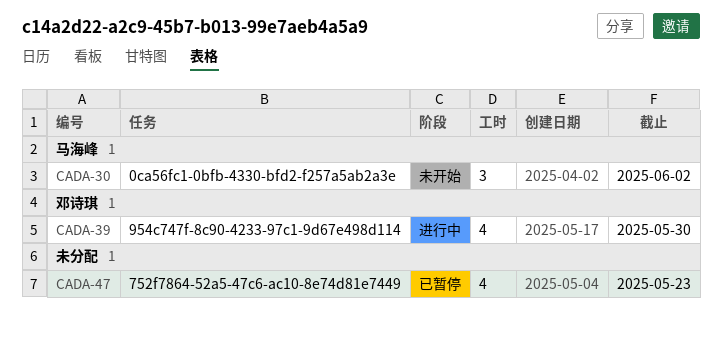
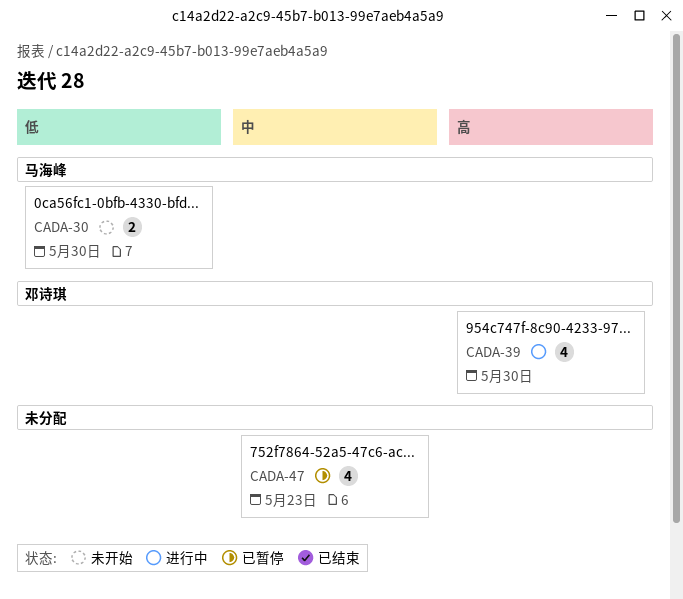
CADA-30, estimate: 3 -> 2
CADA-30, due: Jun 2 -> May 30

